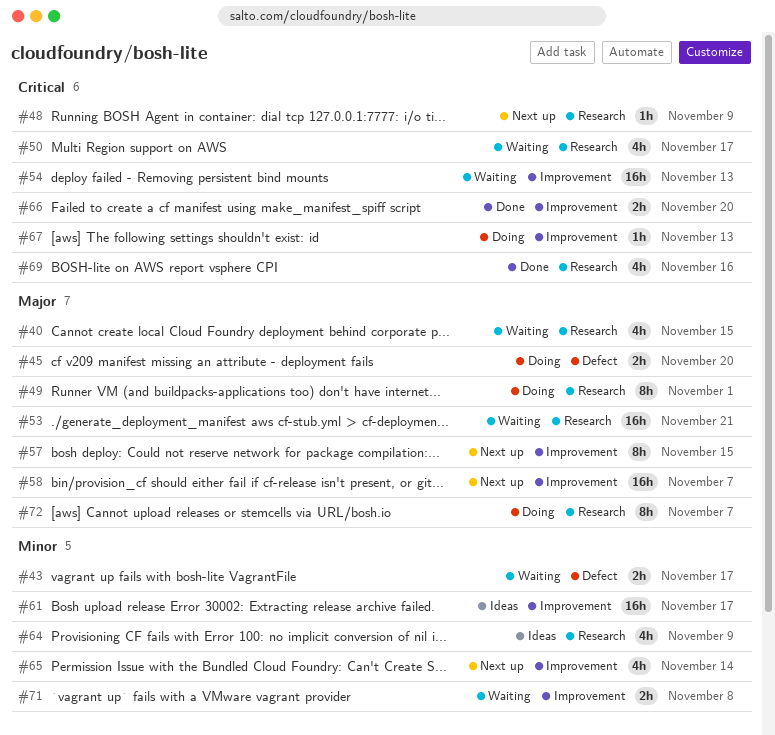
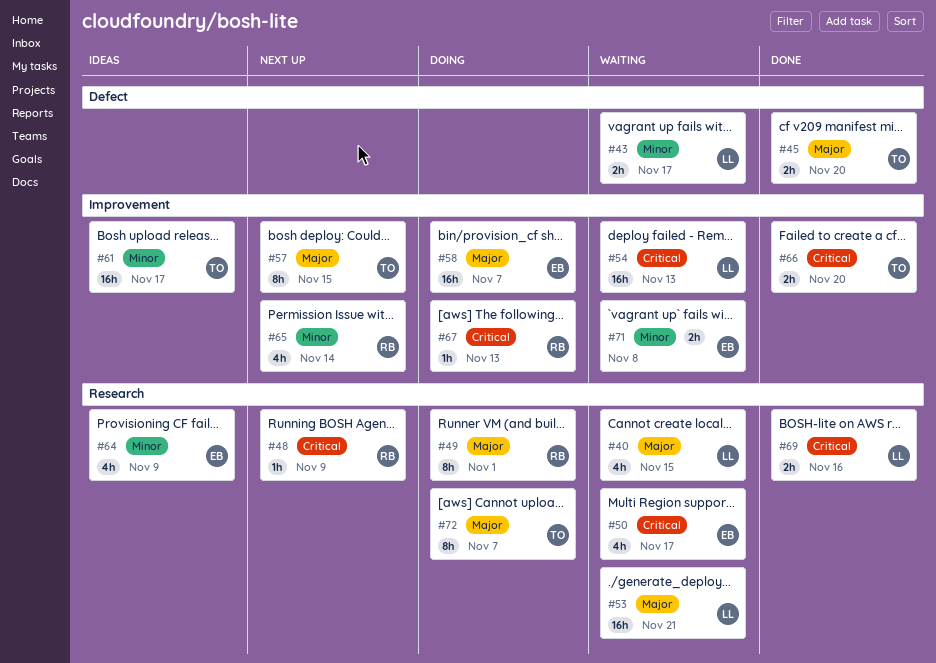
#45, status: Doing -> Done
#58, status: Next up -> Doing
#69, estimate: 4h -> 2h

